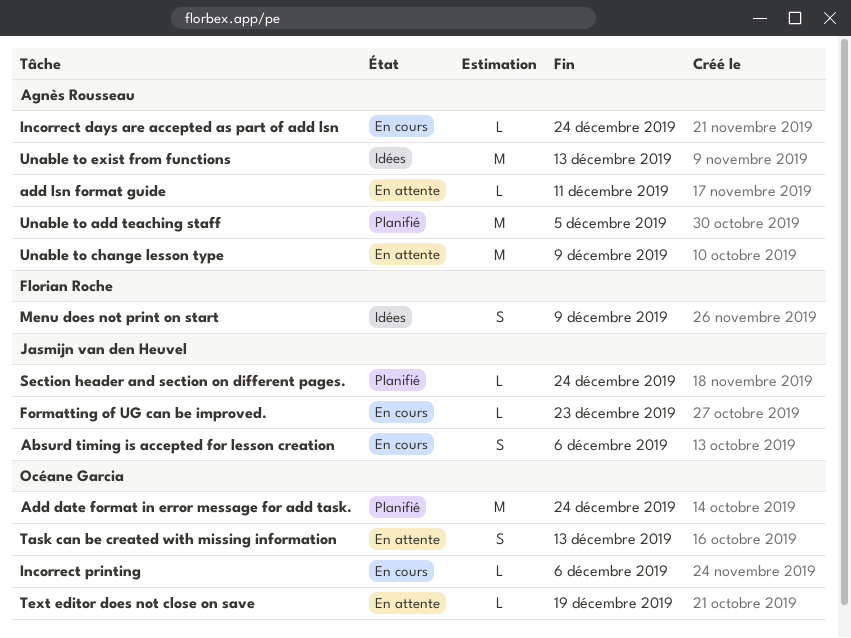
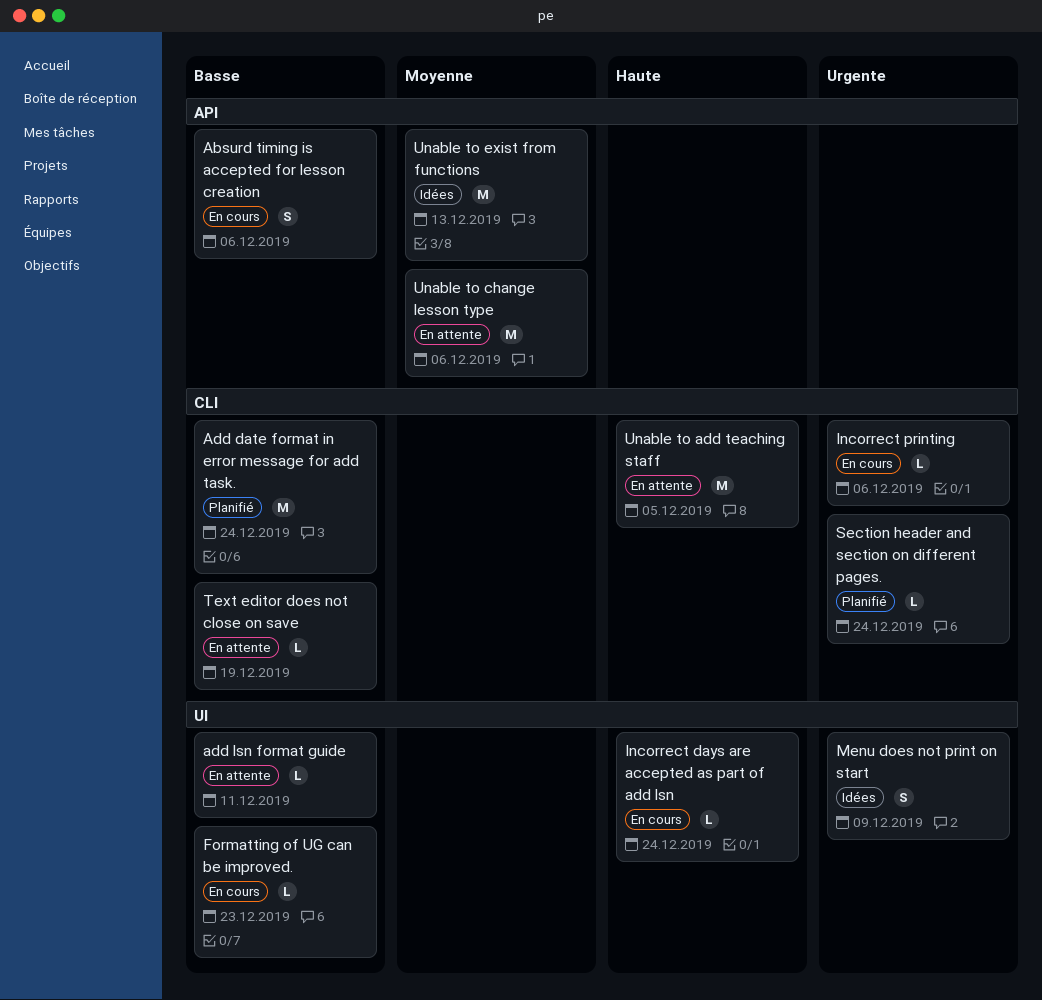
Task can be created with missing information: present -> none
Unable to add teaching staff, status: Planifié -> En attente
Unable to change lesson type, due: Dec 9 -> Dec 6

